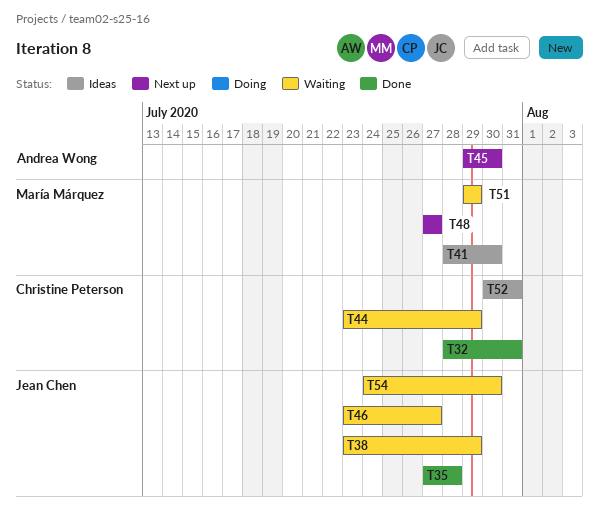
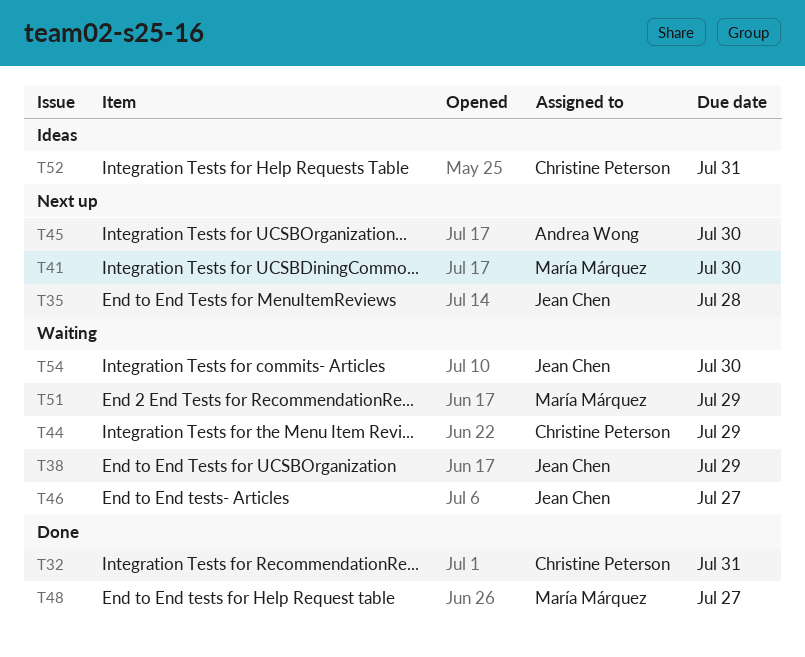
T35, status: Done -> Next up
T41, status: Ideas -> Next up
T48, status: Next up -> Done

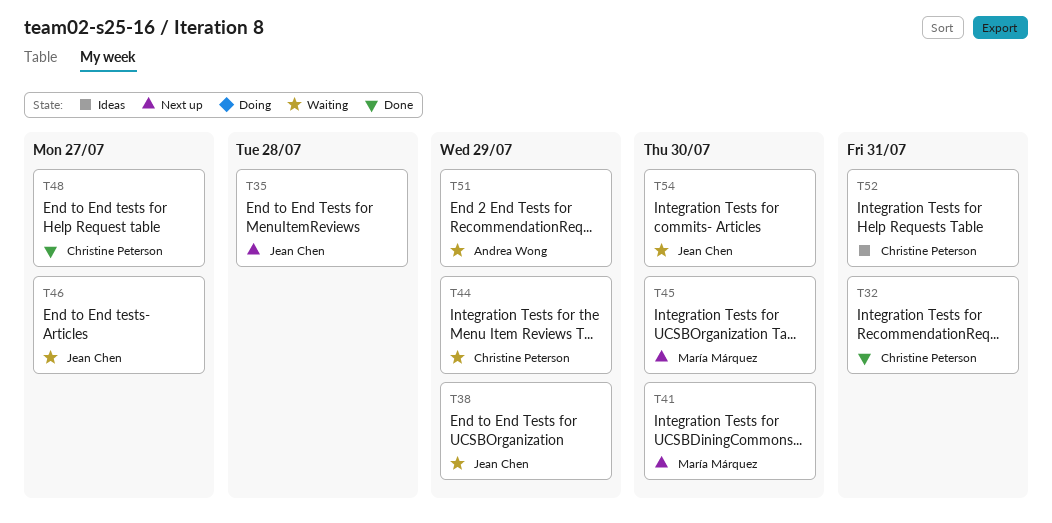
T45, owner: Andrea Wong -> María Márquez
T48, owner: María Márquez -> Christine Peterson
T51, owner: María Márquez -> Andrea Wong

